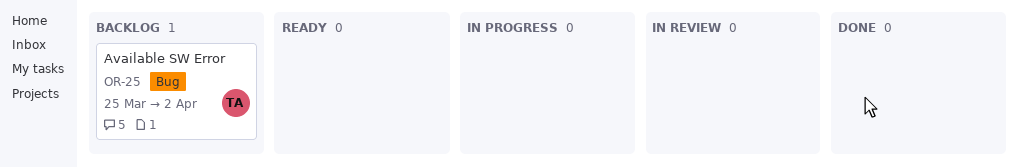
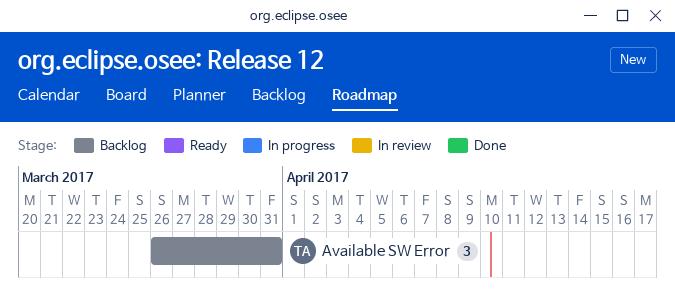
Available SW Error, start: Mar 25 -> Mar 26
Available SW Error, due: Apr 2 -> Mar 31

